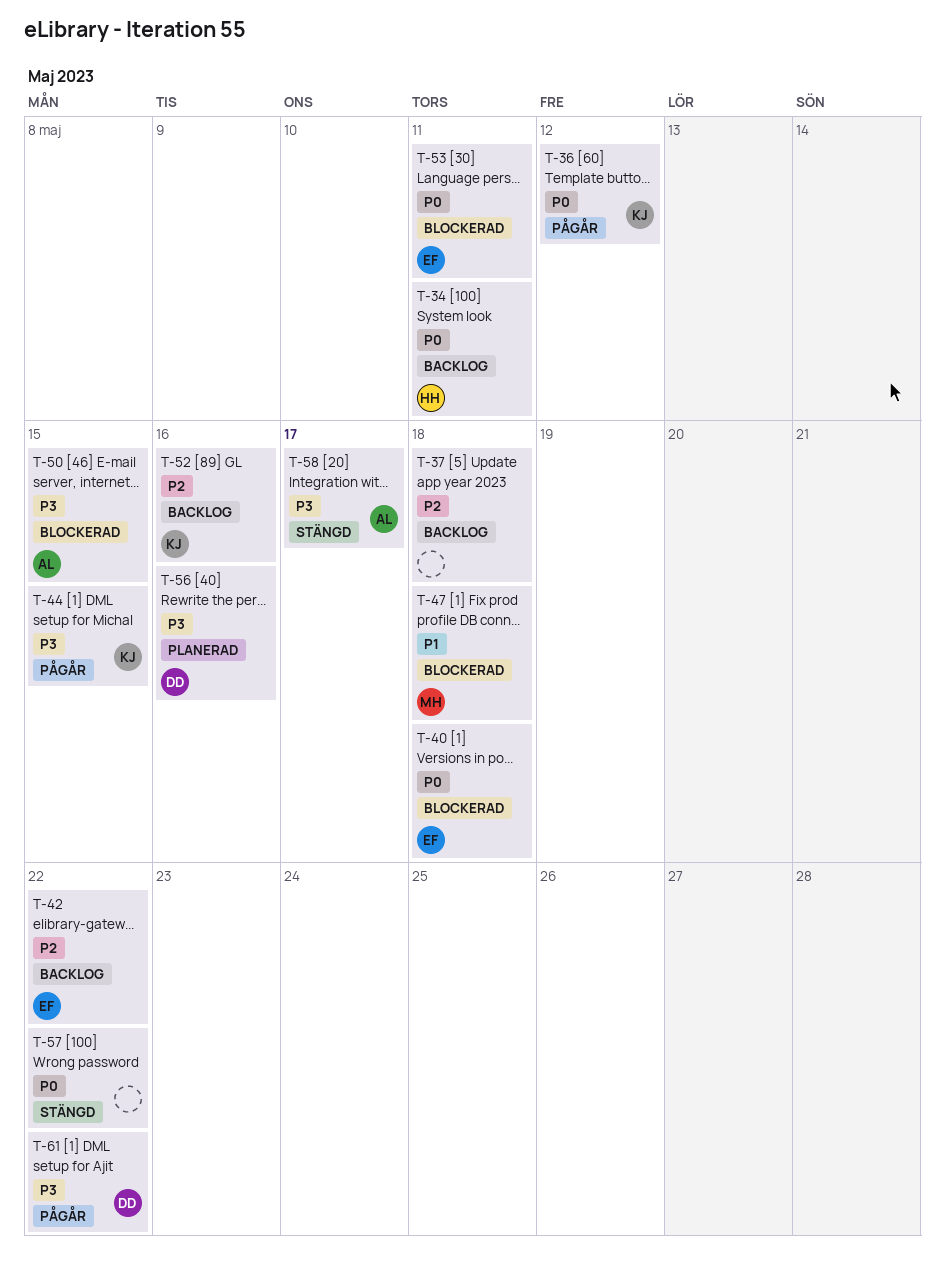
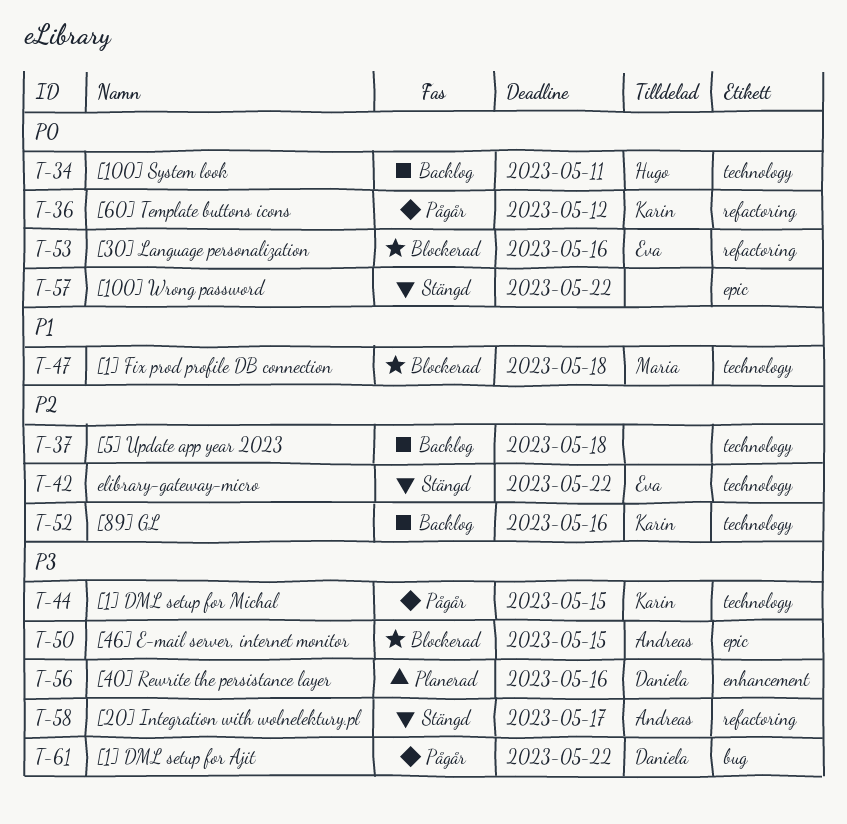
T-40: present -> none
T-42, status: Backlog -> Stängd
T-53, due: May 11 -> May 16

